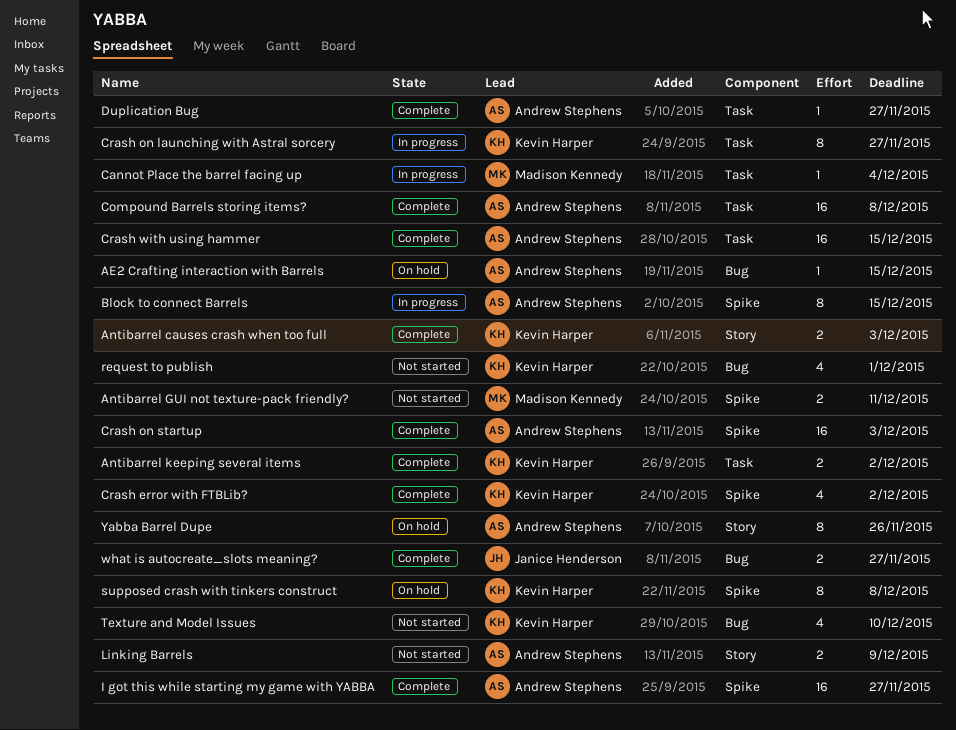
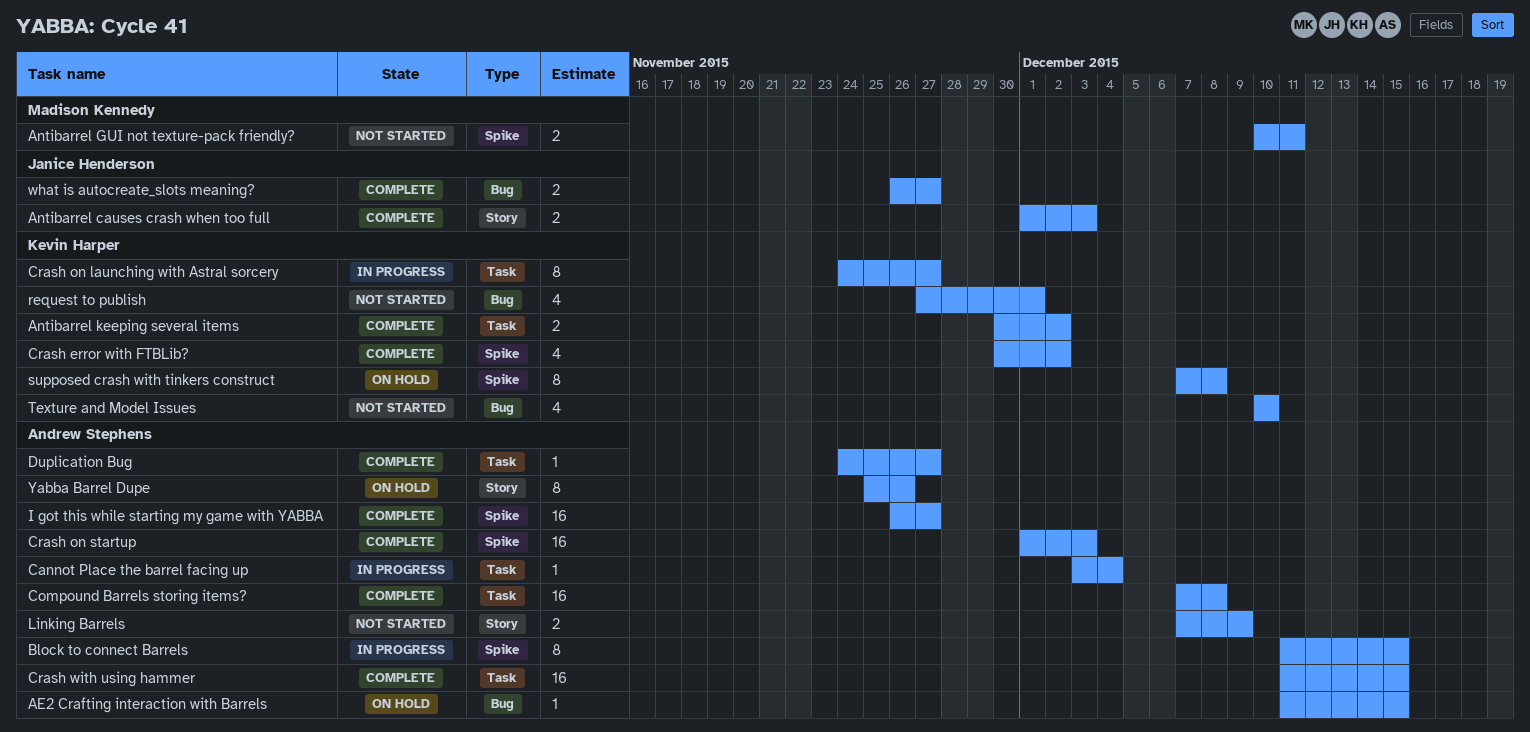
Antibarrel causes crash when too full, owner: Kevin Harper -> Janice Henderson
Cannot Place the barrel facing up, owner: Madison Kennedy -> Andrew Stephens

